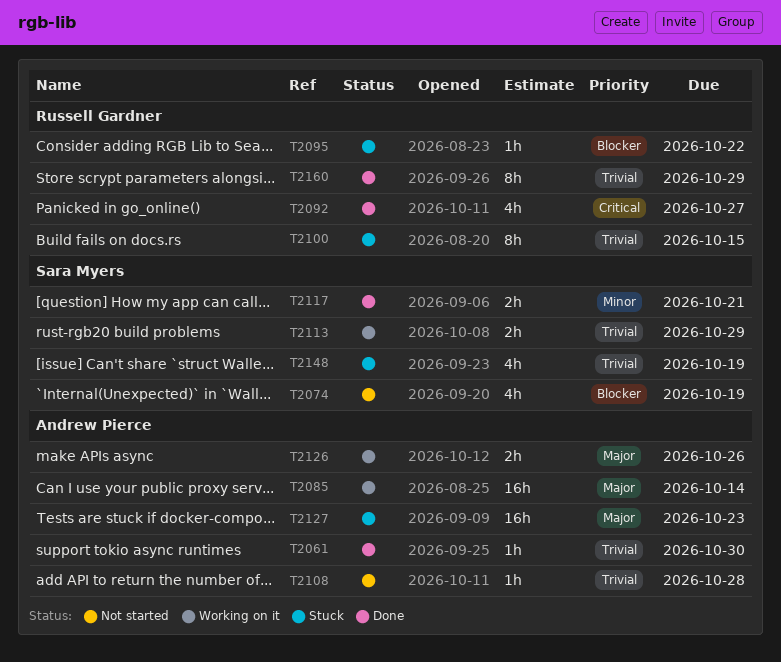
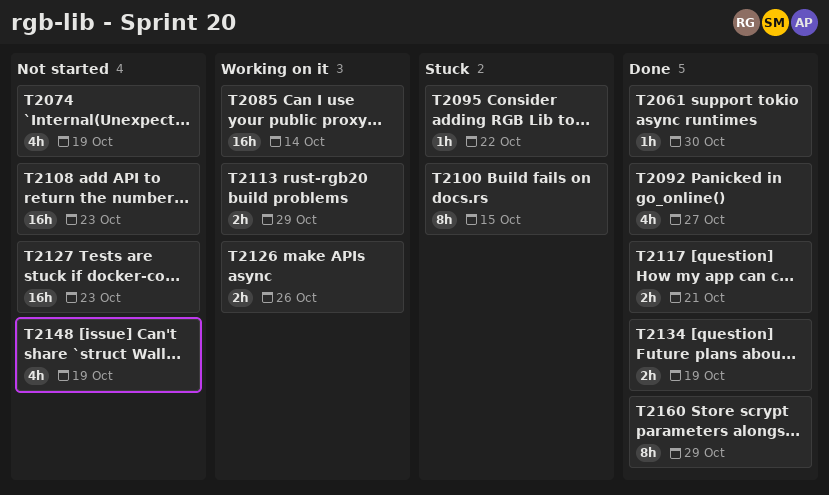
T2108, estimate: 1h -> 16h
T2108, due: Oct 28 -> Oct 23
T2127, status: Stuck -> Not started
T2134: none -> present
T2148, status: Stuck -> Not started

